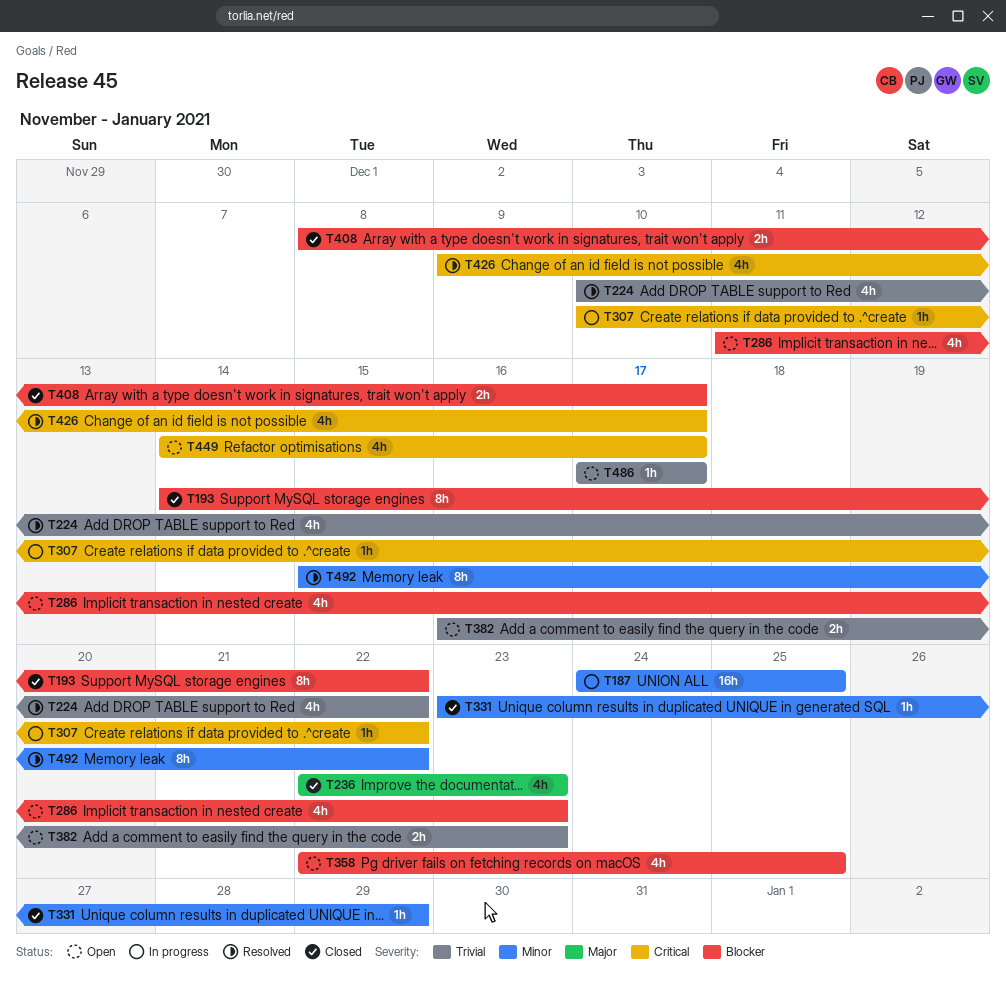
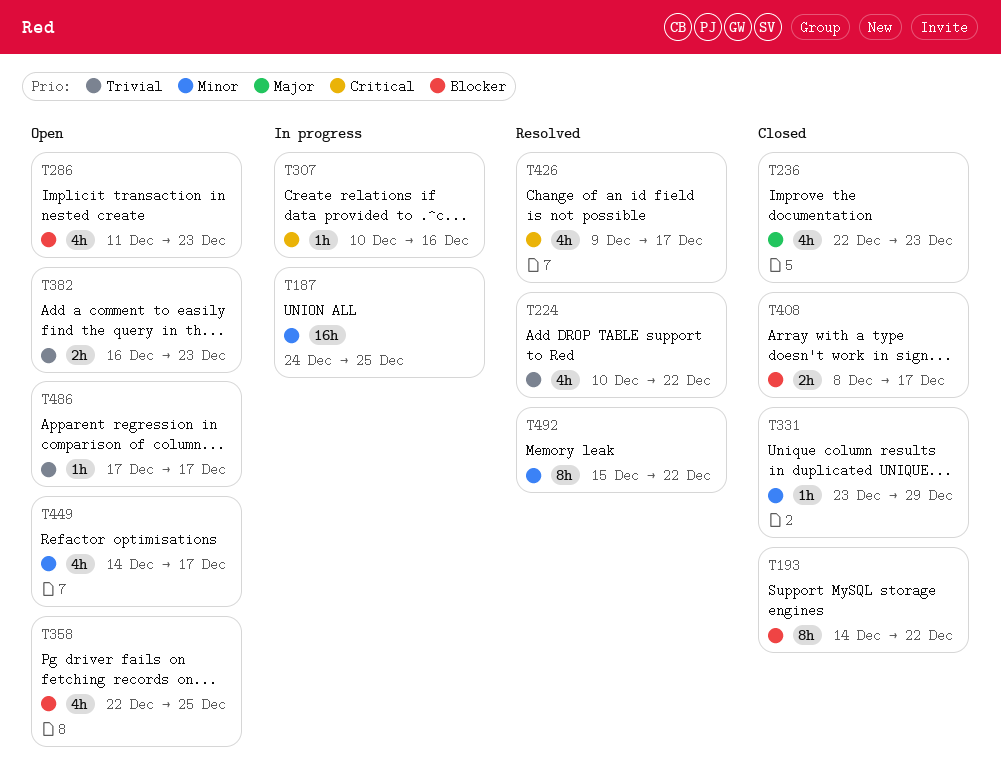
T307, due: Dec 22 -> Dec 16
T449, priority: Critical -> Minor

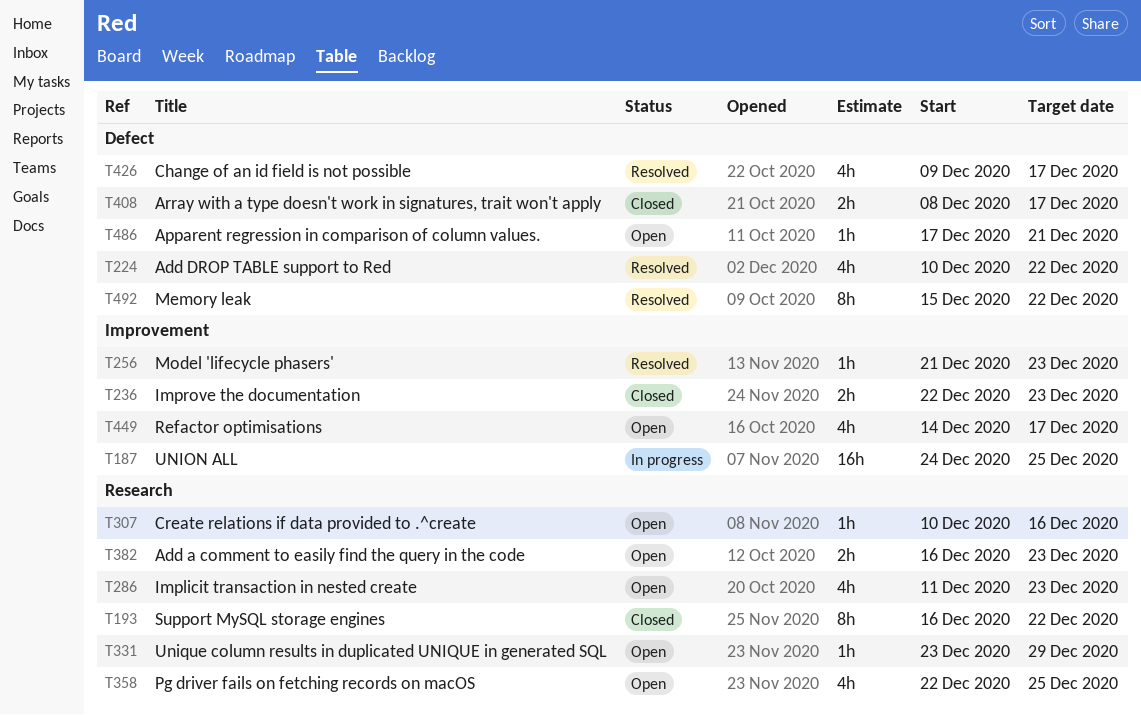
T193, start: Dec 14 -> Dec 16
T236, estimate: 4h -> 2h
T256: none -> present
T307, status: In progress -> Open
T331, status: Closed -> Open
T486, due: Dec 17 -> Dec 21

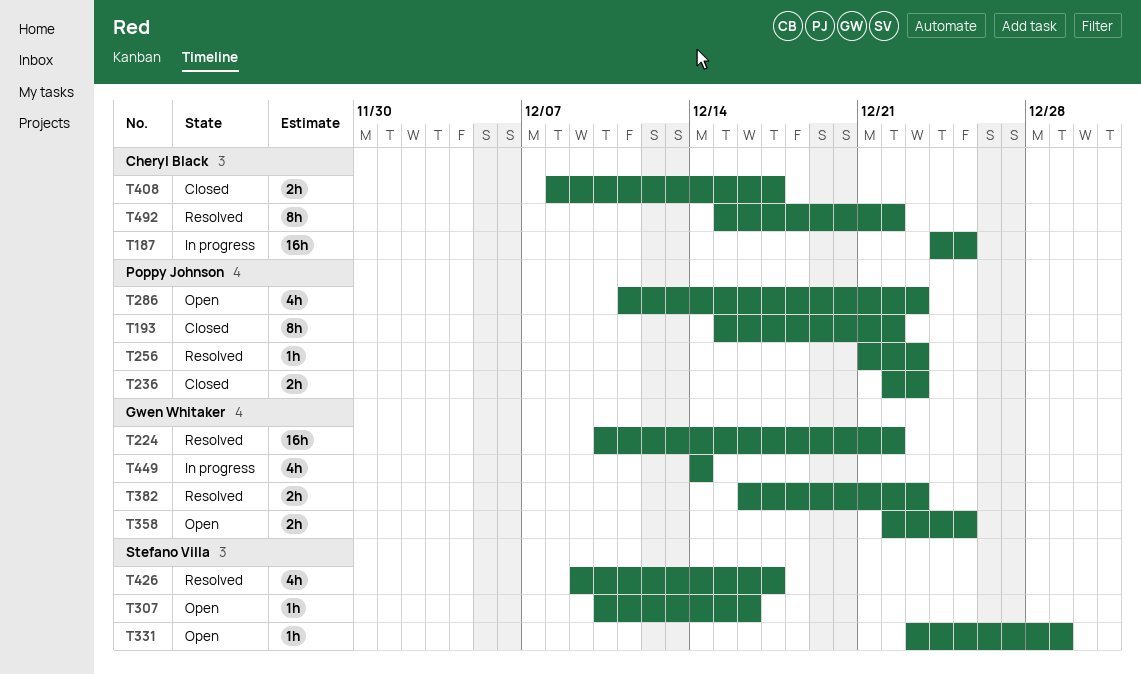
T193, start: Dec 16 -> Dec 15
T224, estimate: 4h -> 16h
T358, estimate: 4h -> 2h
T382, status: Open -> Resolved
T449, status: Open -> In progress
T449, due: Dec 17 -> Dec 14
T486: present -> none

